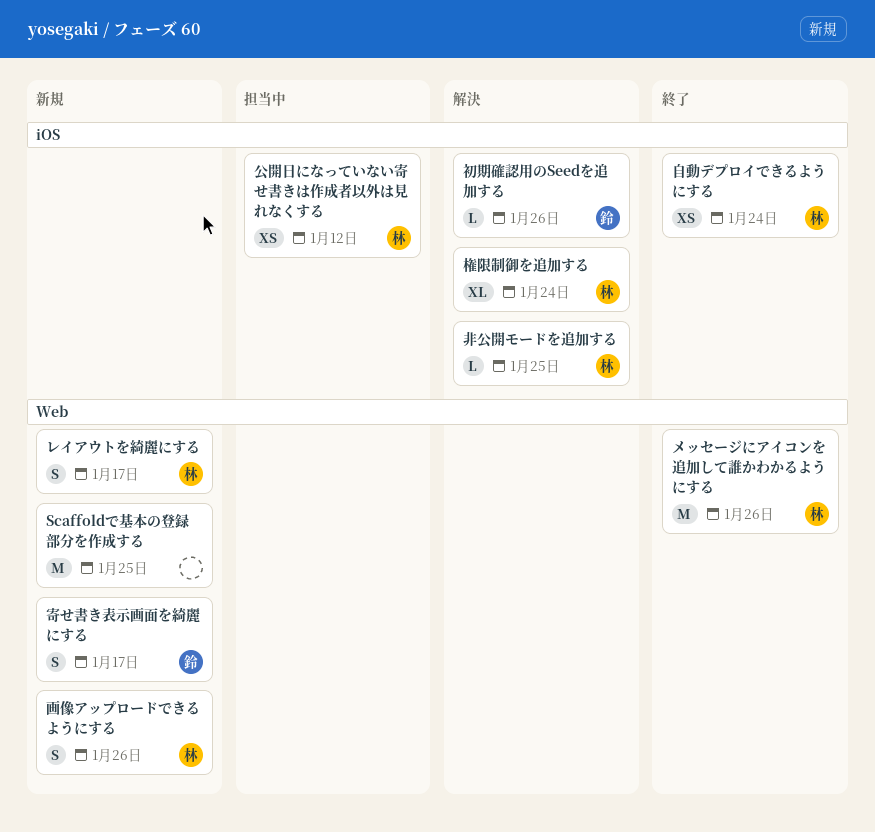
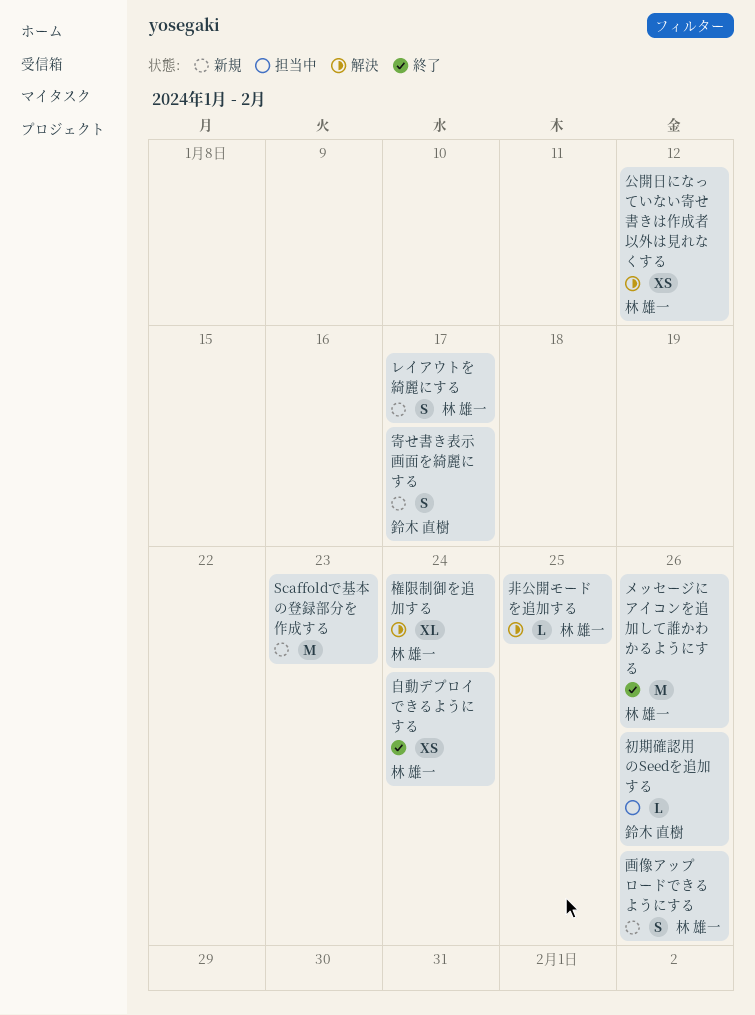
Scaffoldで基本の登録部分を作成する, due: Jan 25 -> Jan 23
公開日になっていない寄せ書きは作成者以外は見れなくする, status: 担当中 -> 解決
初期確認用のSeedを追加する, status: 解決 -> 担当中

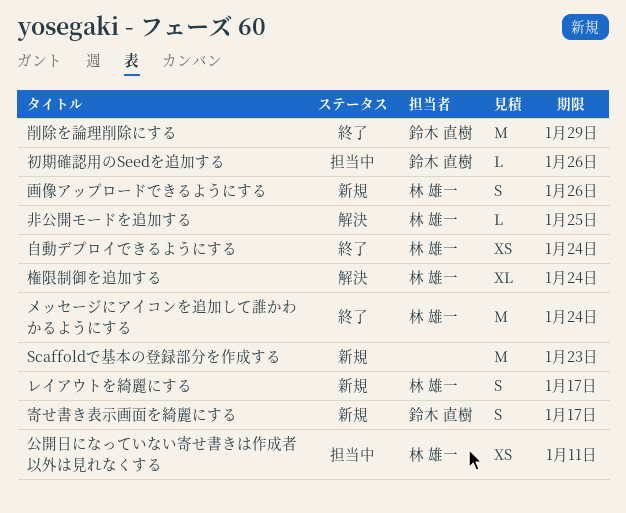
メッセージにアイコンを追加して誰かわかるようにする, due: Jan 26 -> Jan 24
公開日になっていない寄せ書きは作成者以外は見れなくする, status: 解決 -> 担当中
公開日になっていない寄せ書きは作成者以外は見れなくする, due: Jan 12 -> Jan 11
削除を論理削除にする: none -> present

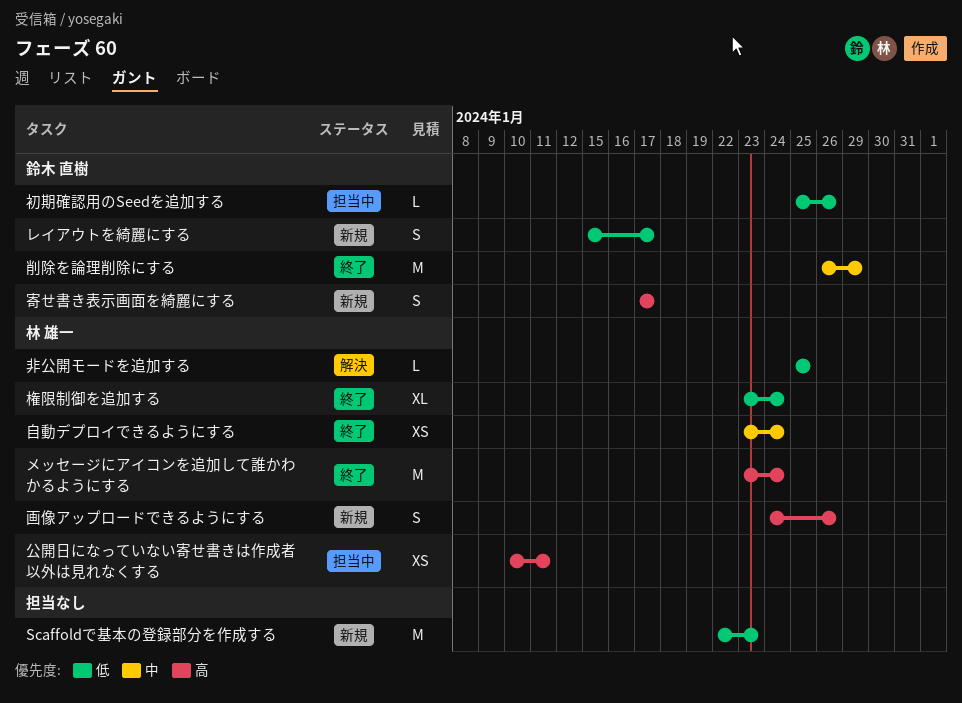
レイアウトを綺麗にする, owner: 林 雄一 -> 鈴木 直樹
権限制御を追加する, status: 解決 -> 終了

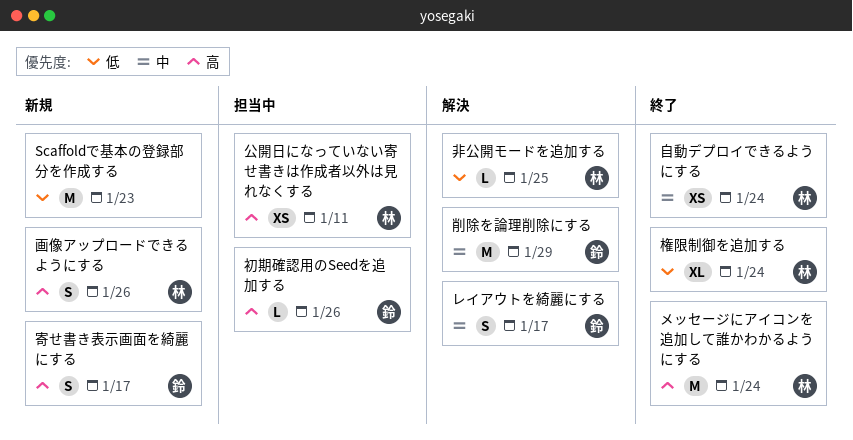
レイアウトを綺麗にする, status: 新規 -> 解決
レイアウトを綺麗にする, priority: 低 -> 中
初期確認用のSeedを追加する, priority: 低 -> 高
削除を論理削除にする, status: 終了 -> 解決

